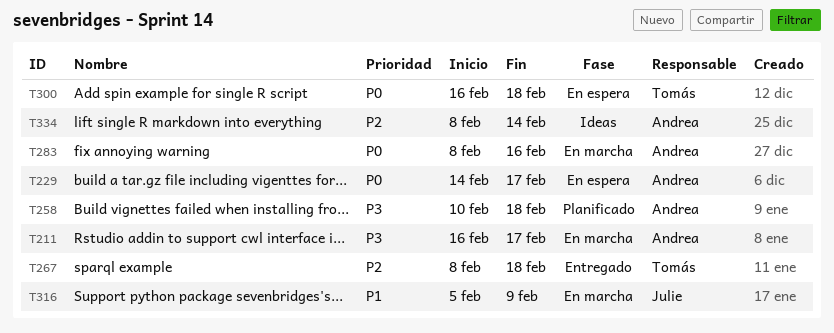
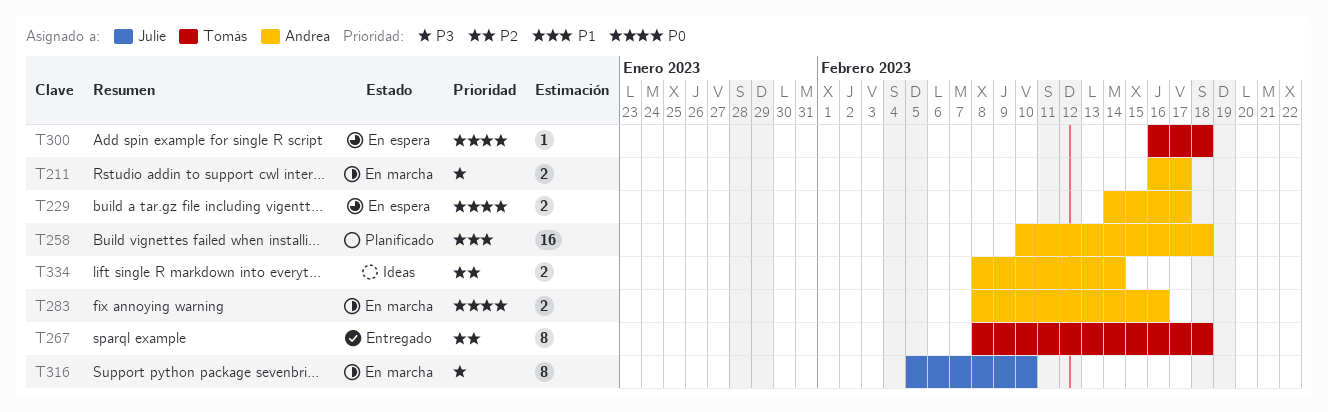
T258, priority: P3 -> P1
T316, priority: P1 -> P3
T316, due: Feb 9 -> Feb 10

